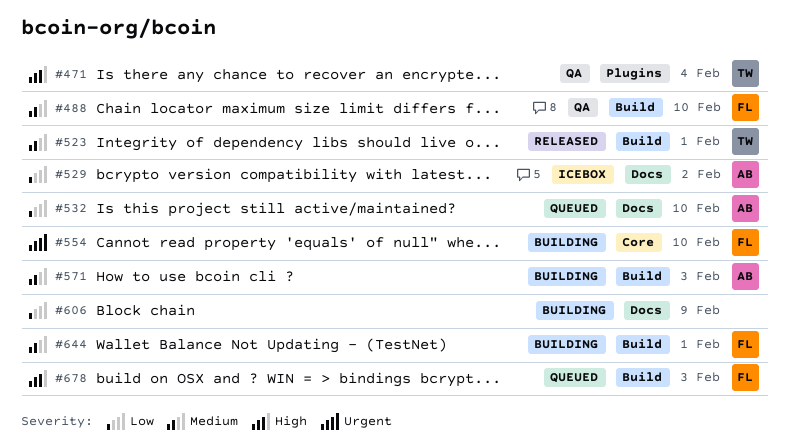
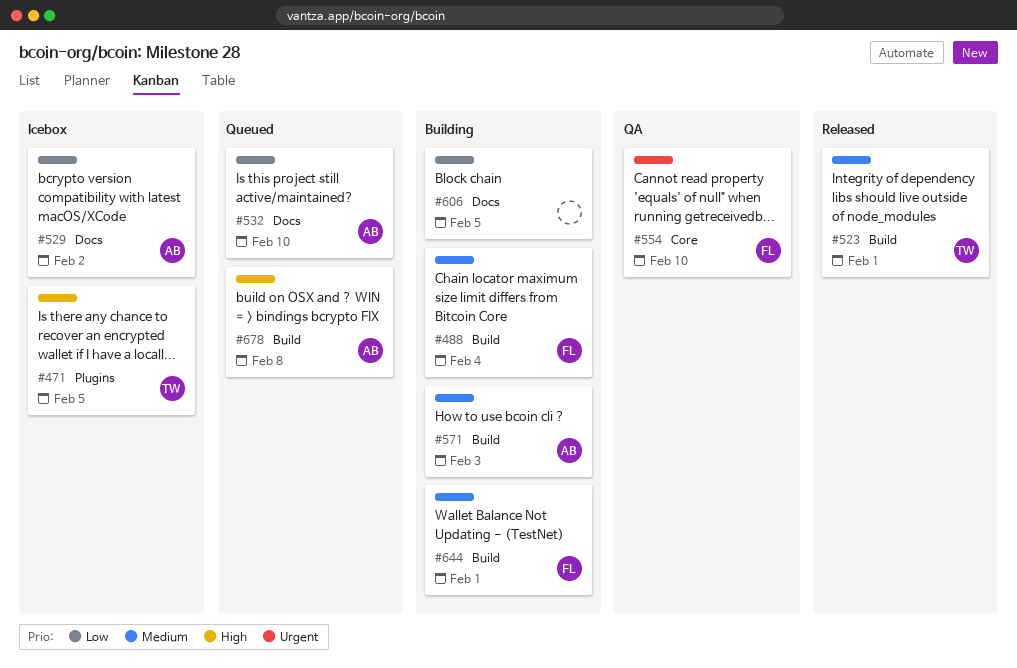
#471, status: QA -> Icebox
#471, due: Feb 4 -> Feb 5
#488, status: QA -> Building
#488, due: Feb 10 -> Feb 4
#554, status: Building -> QA
#606, due: Feb 9 -> Feb 5
#678, owner: FL -> AB
#678, due: Feb 3 -> Feb 8

